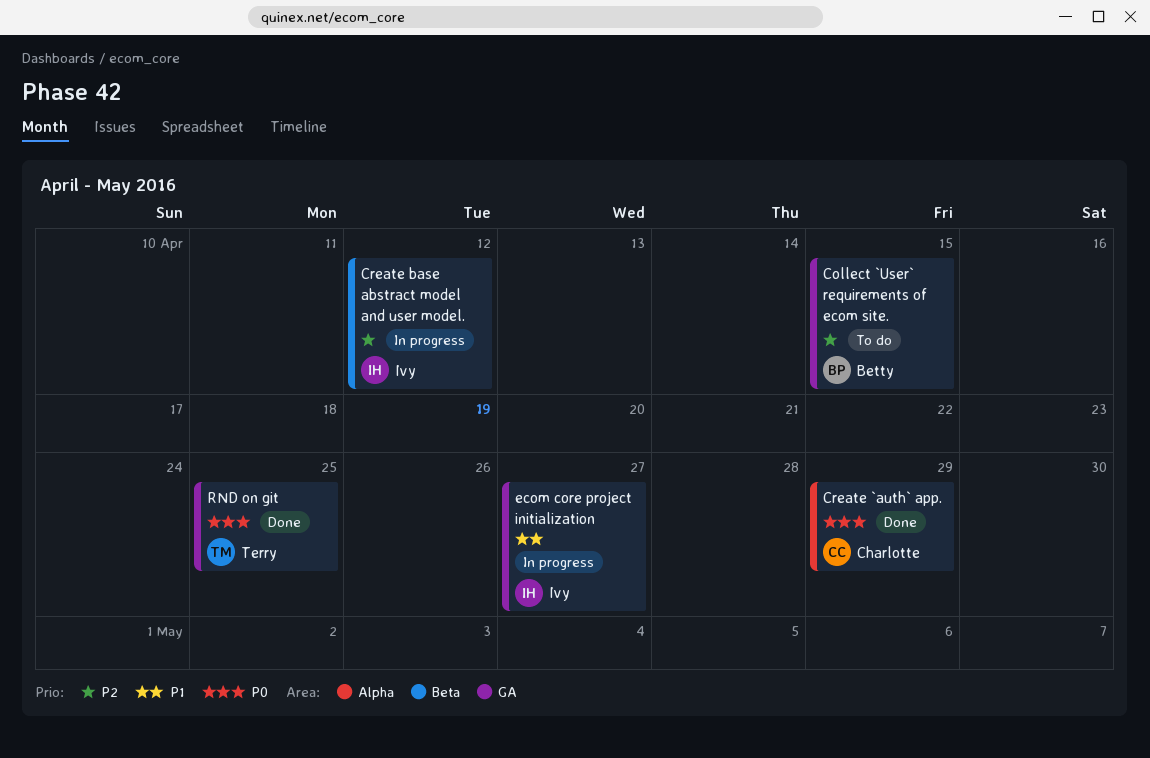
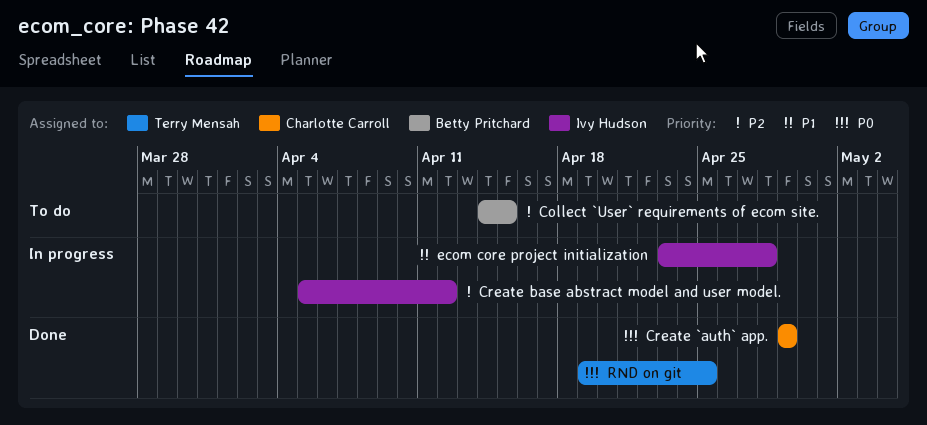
ecom core project initialization, due: Apr 27 -> Apr 28

